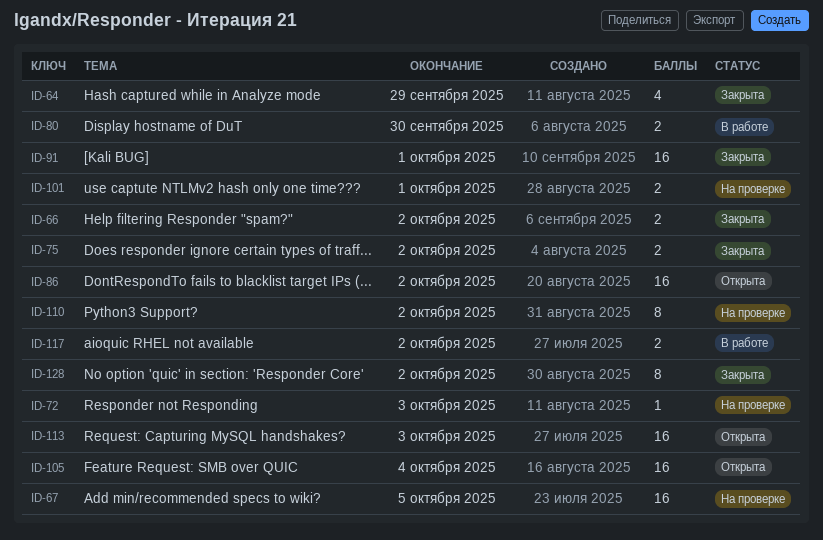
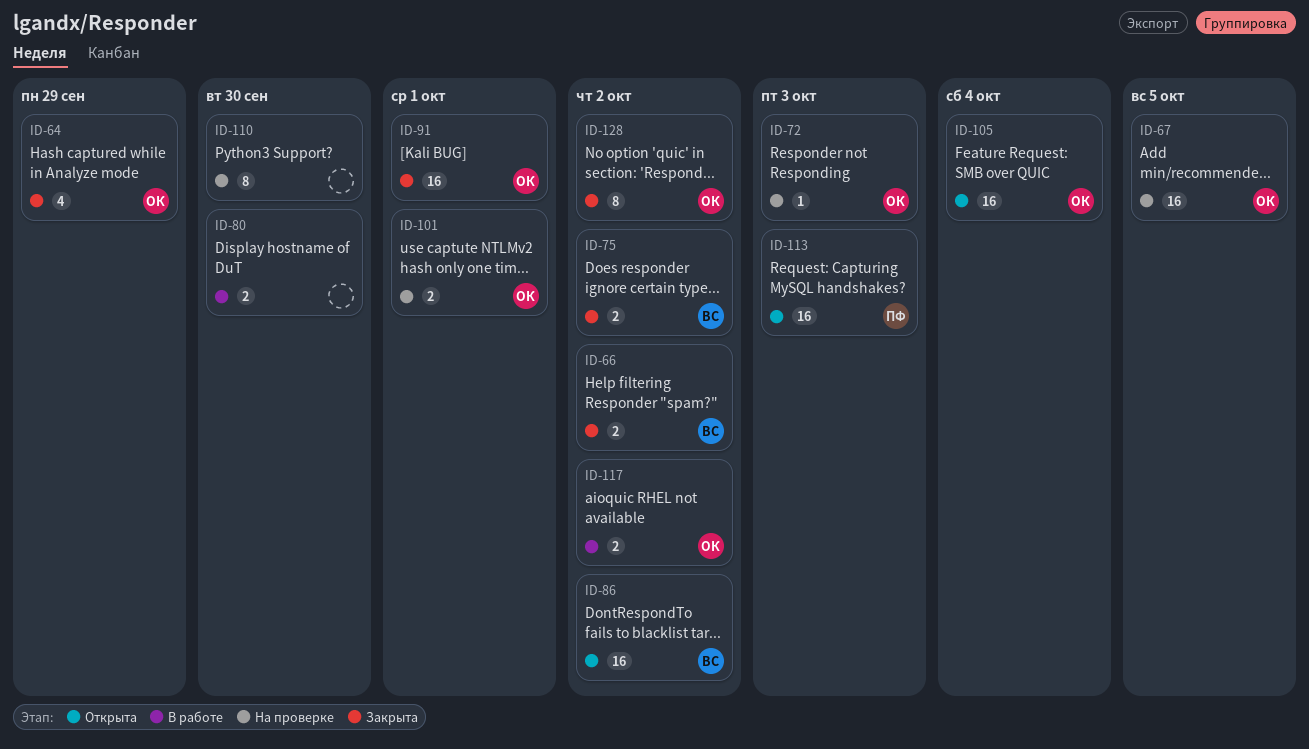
ID-110, due: Oct 2 -> Sep 30

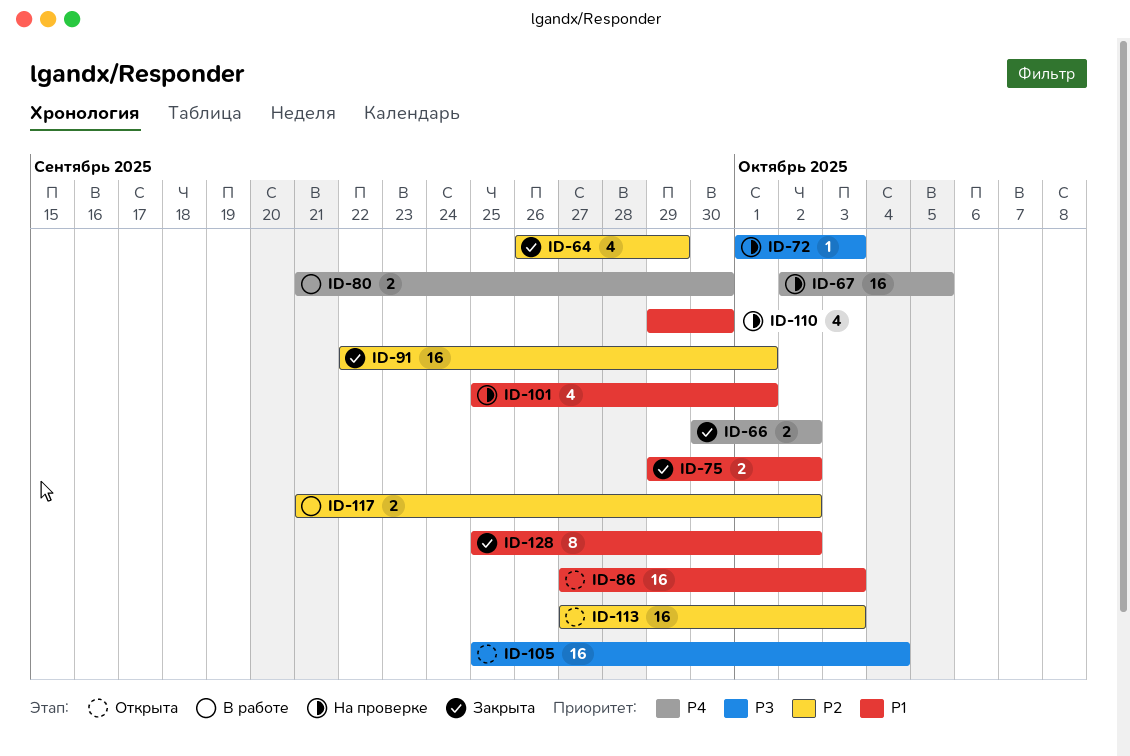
ID-86, due: Oct 2 -> Oct 3
ID-101, estimate: 2 -> 4
ID-110, estimate: 8 -> 4

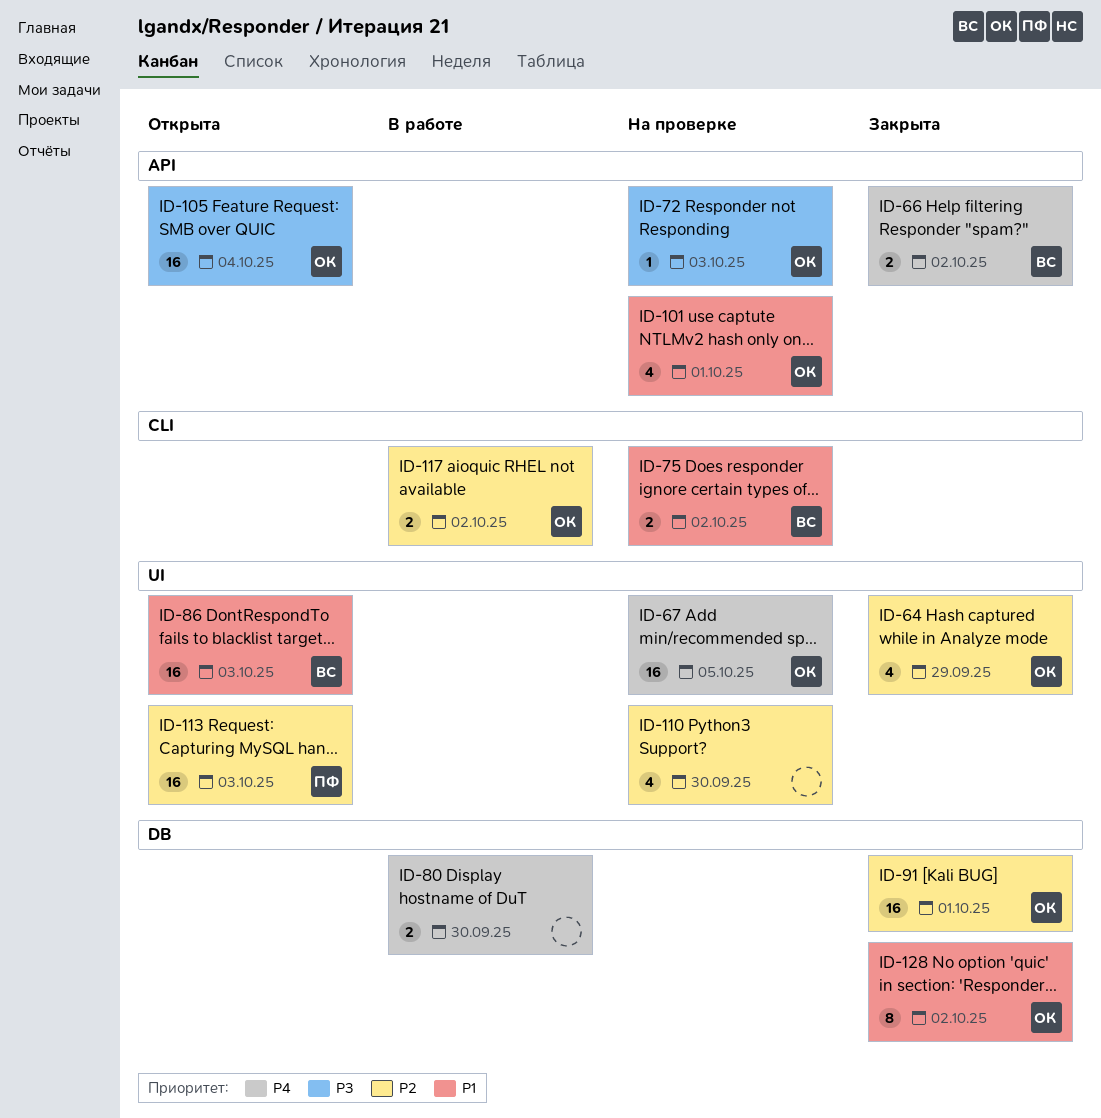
ID-75, status: Закрыта -> На проверке
ID-110, priority: P1 -> P2

